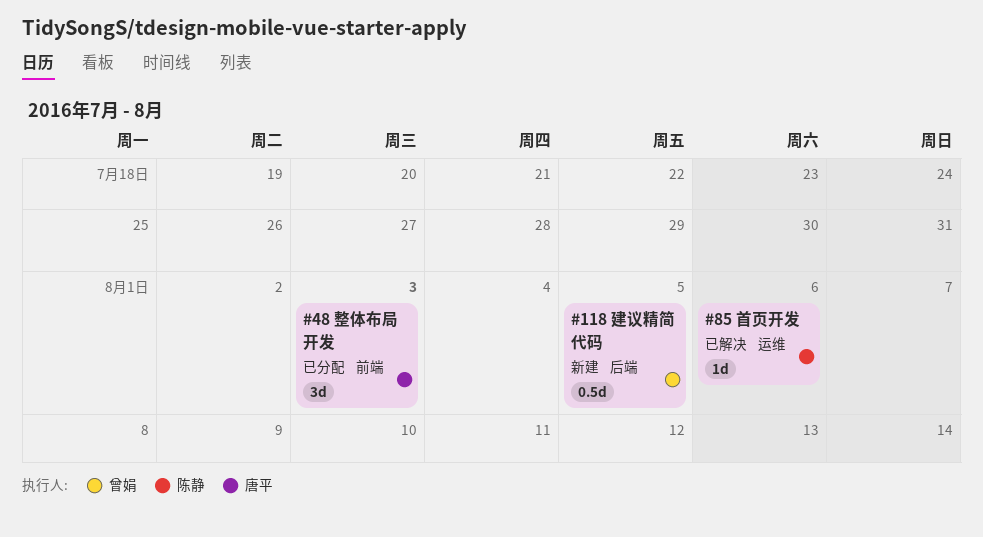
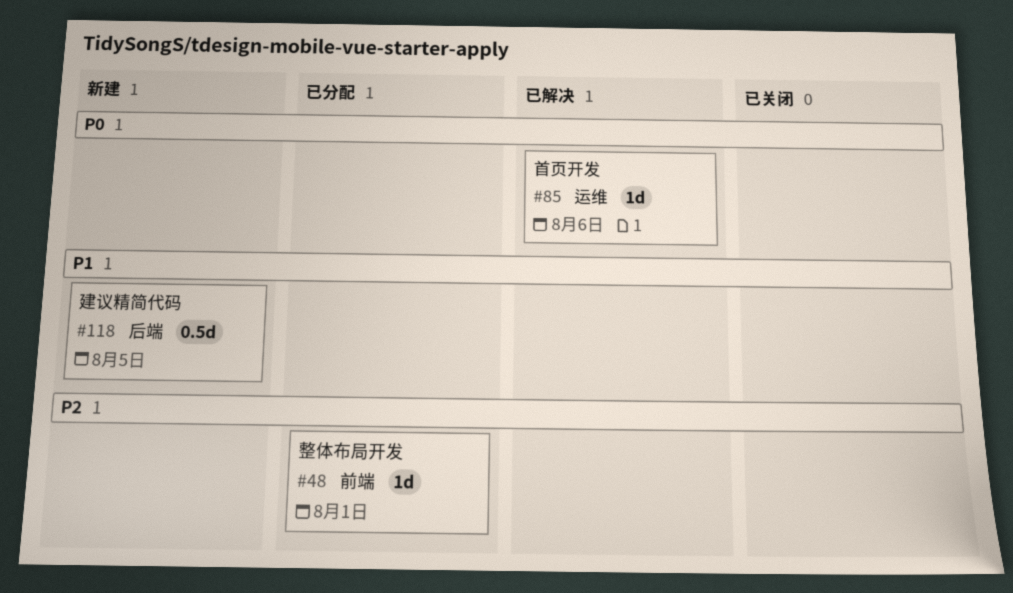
#48, estimate: 3d -> 1d
#48, due: Aug 3 -> Aug 1

